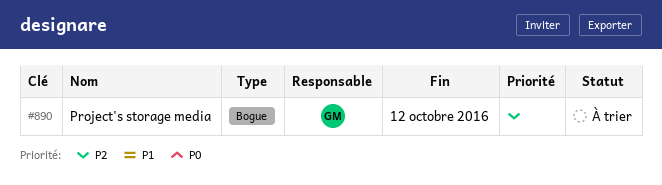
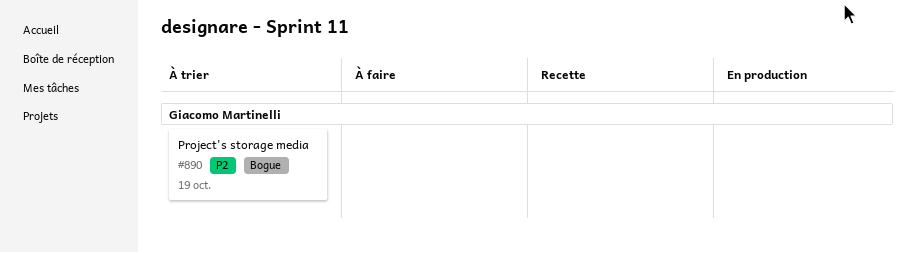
#890, due: Oct 12 -> Oct 19

